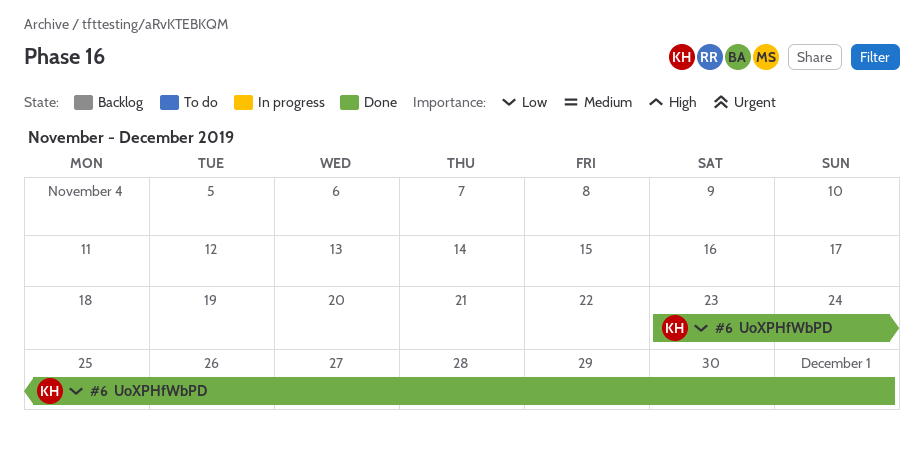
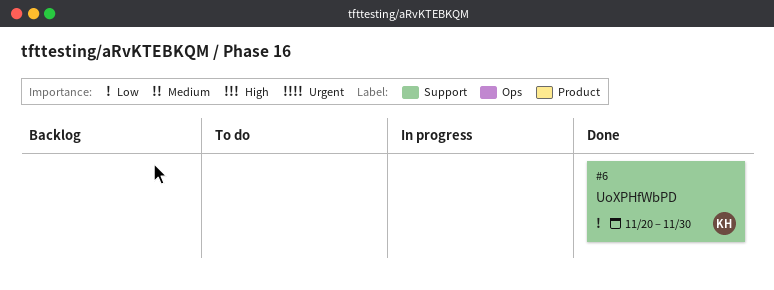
#6, start: Nov 23 -> Nov 20
#6, due: Dec 1 -> Nov 30

